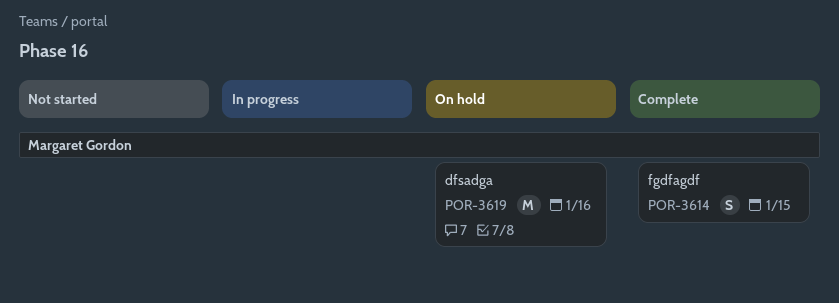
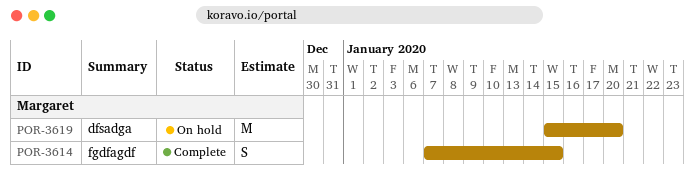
POR-3619, due: Jan 16 -> Jan 20

